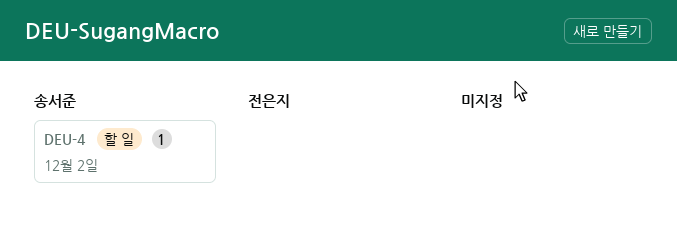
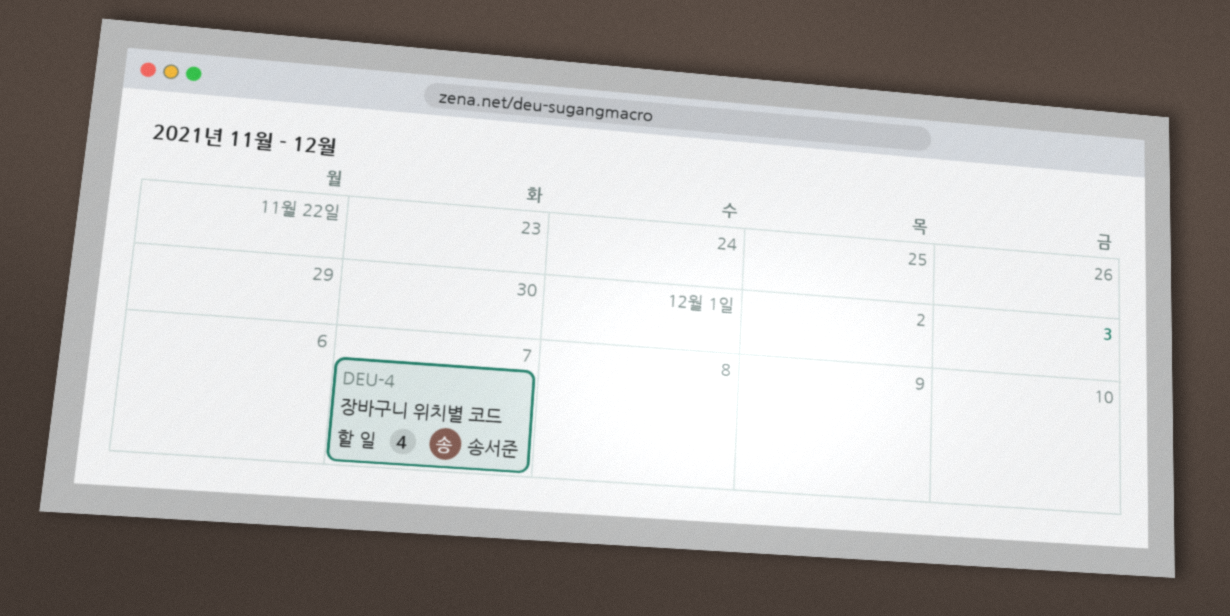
DEU-4, estimate: 1 -> 4
DEU-4, due: Dec 2 -> Dec 7

